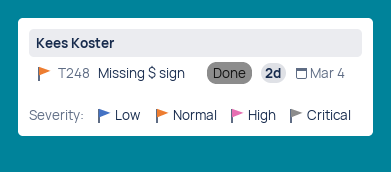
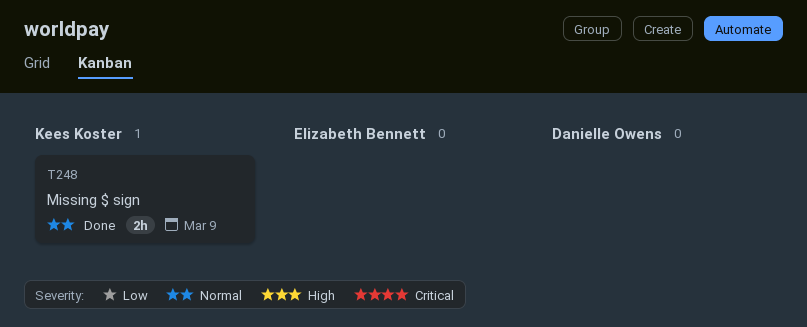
T248, estimate: 2d -> 2h
T248, due: Mar 4 -> Mar 9

